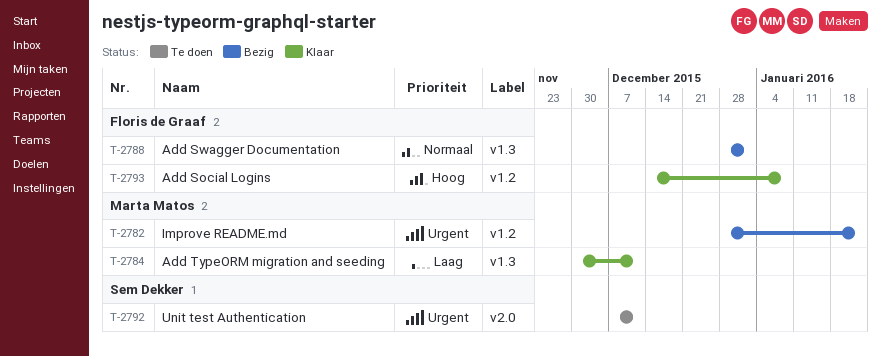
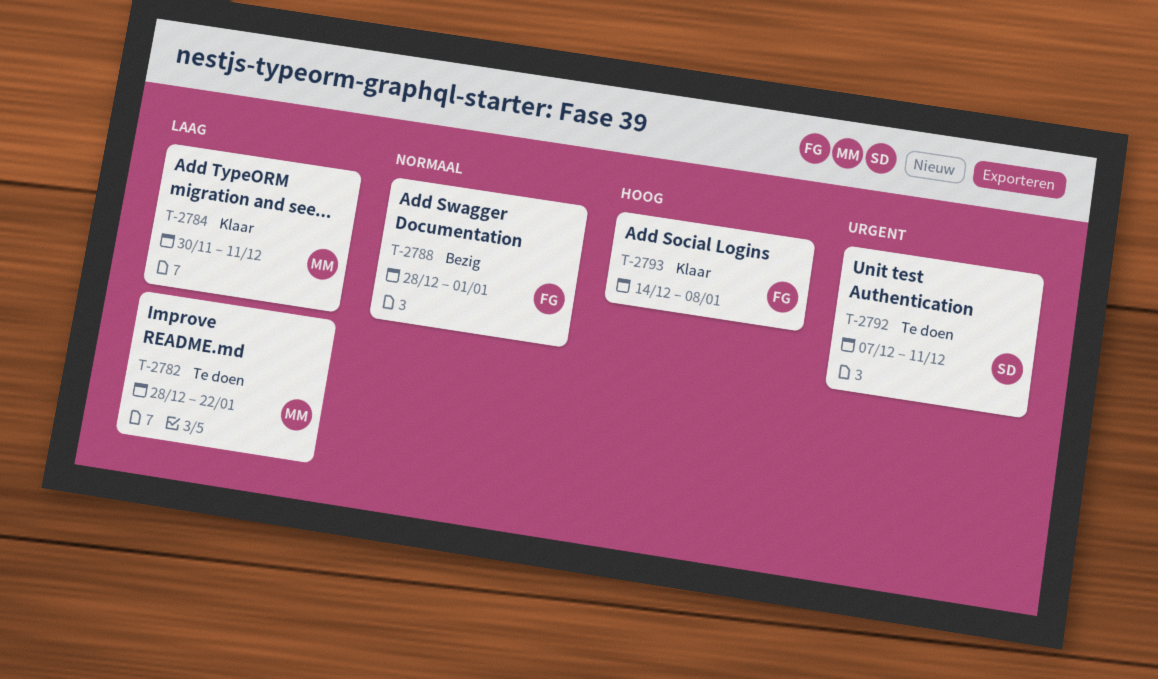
T-2782, status: Bezig -> Te doen
T-2782, priority: Urgent -> Laag

